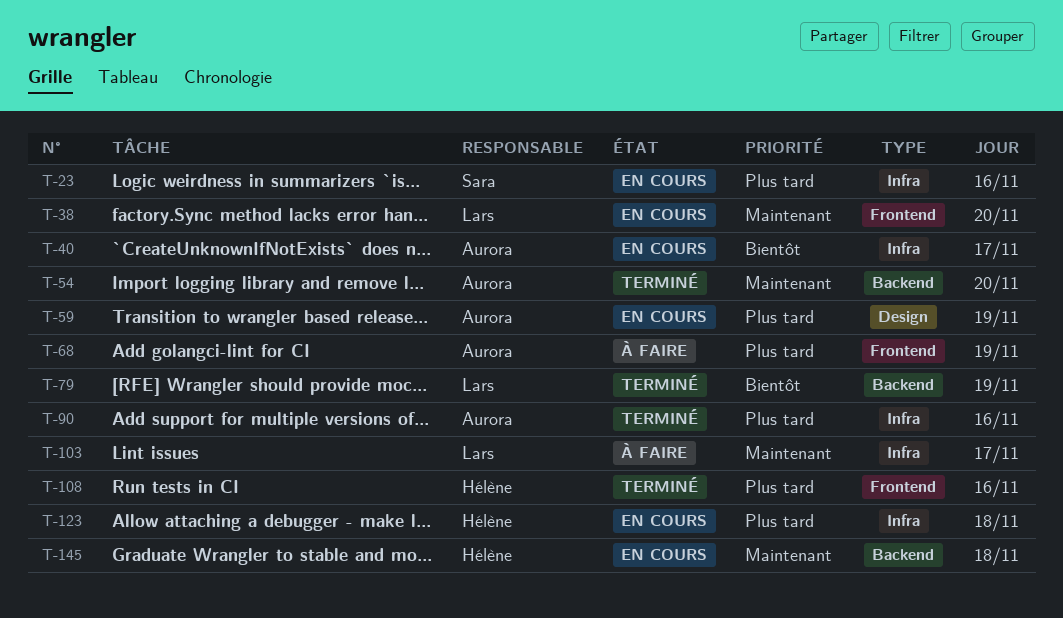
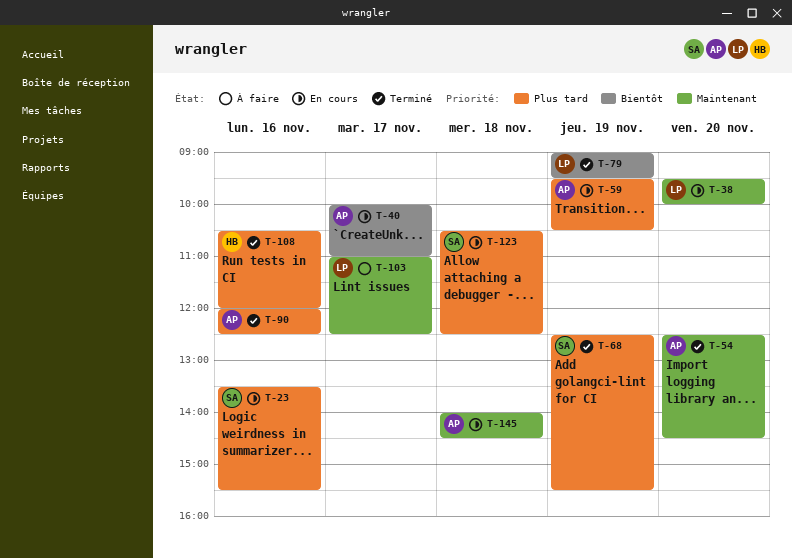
T-68, status: À faire -> Terminé
T-68, owner: Aurora -> Sara
T-123, owner: Hélène -> Sara
T-145, owner: Hélène -> Aurora

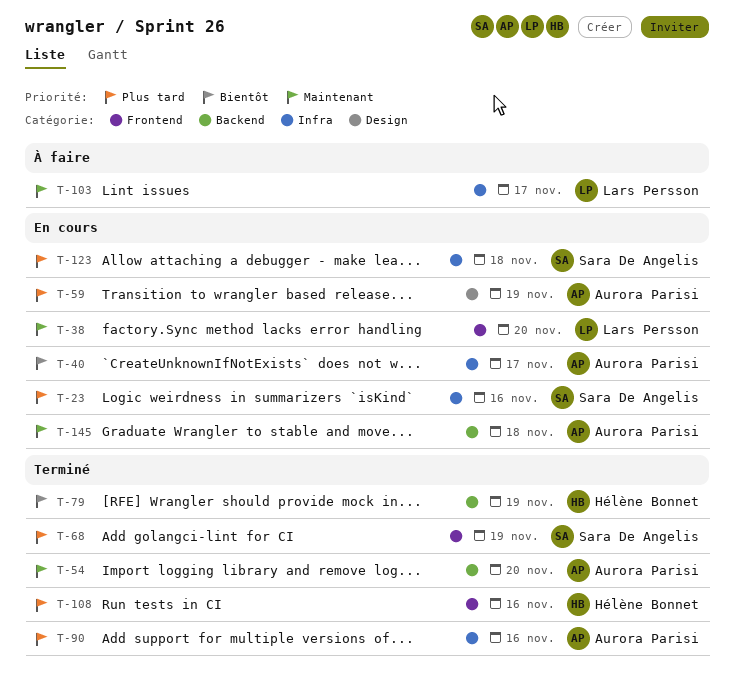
T-79, owner: Lars Persson -> Hélène Bonnet

